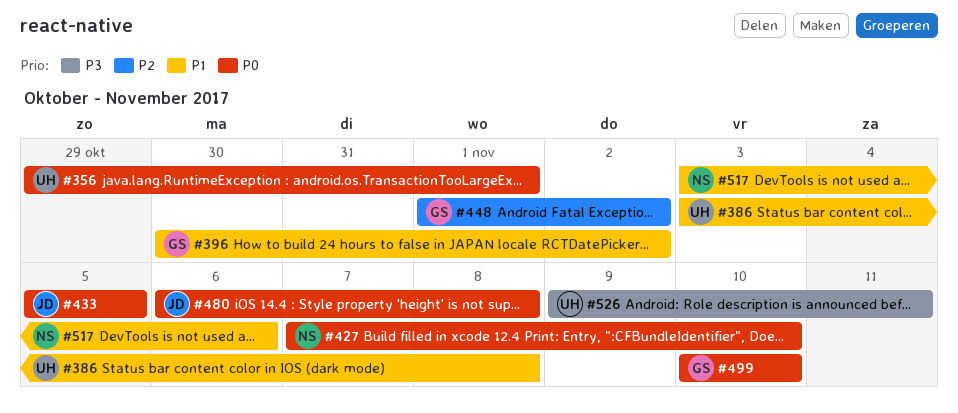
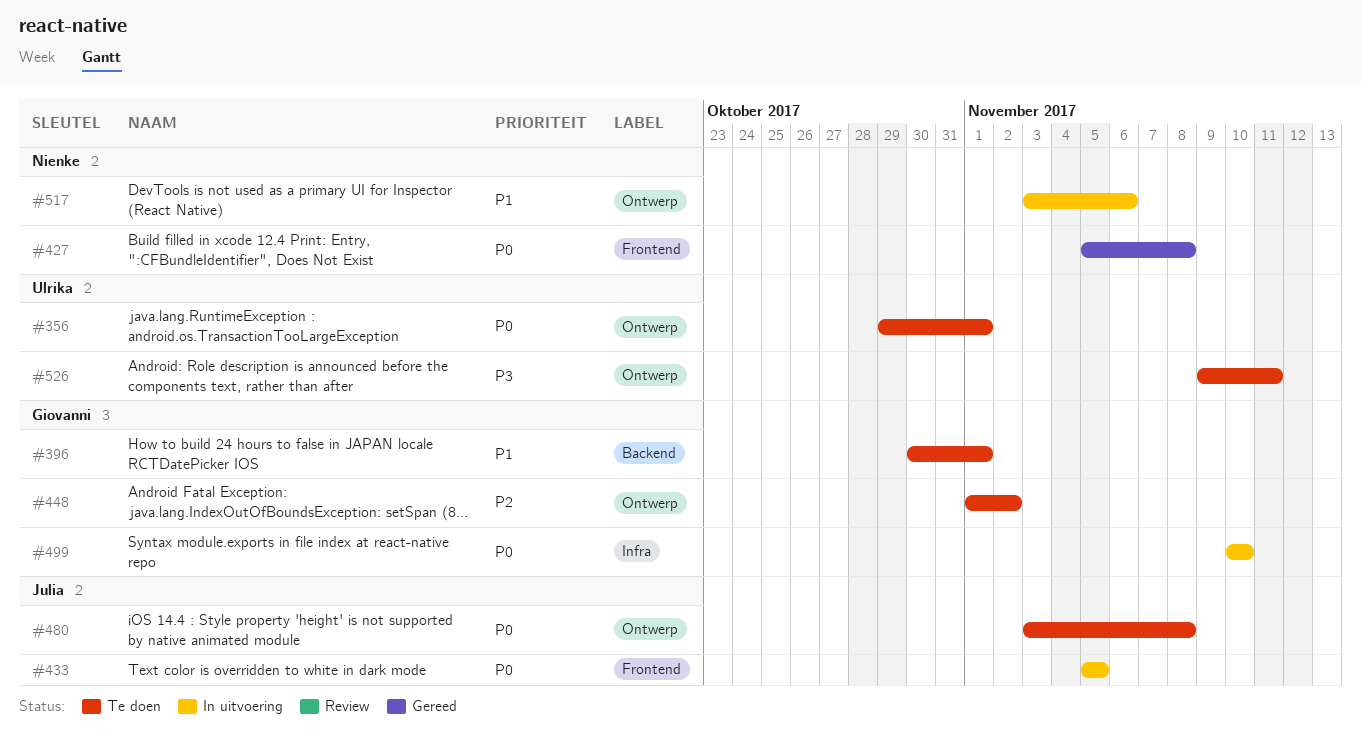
#386: present -> none
#396, due: Nov 2 -> Nov 1
#427, start: Nov 7 -> Nov 5
#427, due: Nov 10 -> Nov 8
#480, start: Nov 6 -> Nov 3

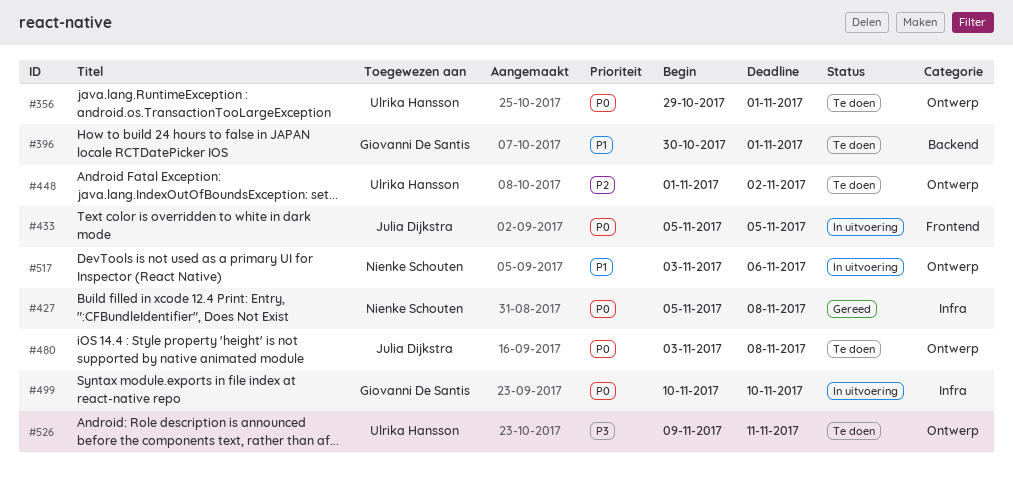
#427, label: Frontend -> Infra
#448, owner: Giovanni De Santis -> Ulrika Hansson

